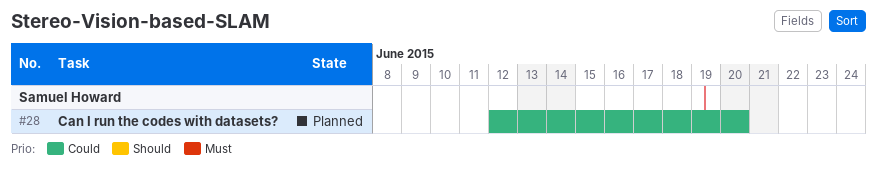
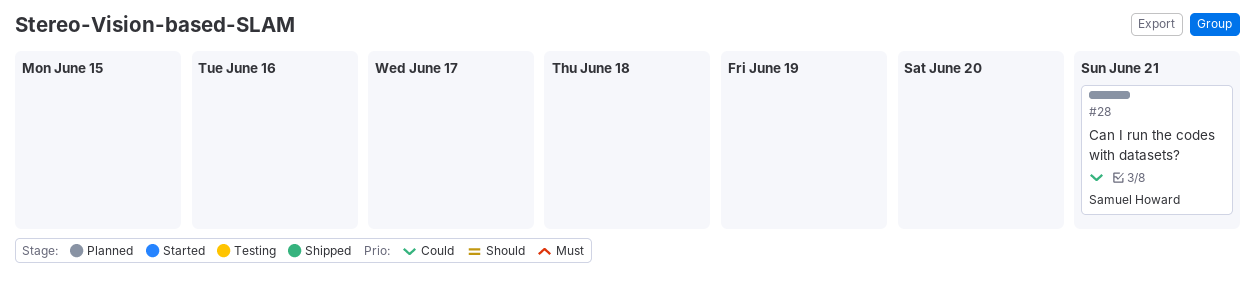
#28, due: Jun 20 -> Jun 21

